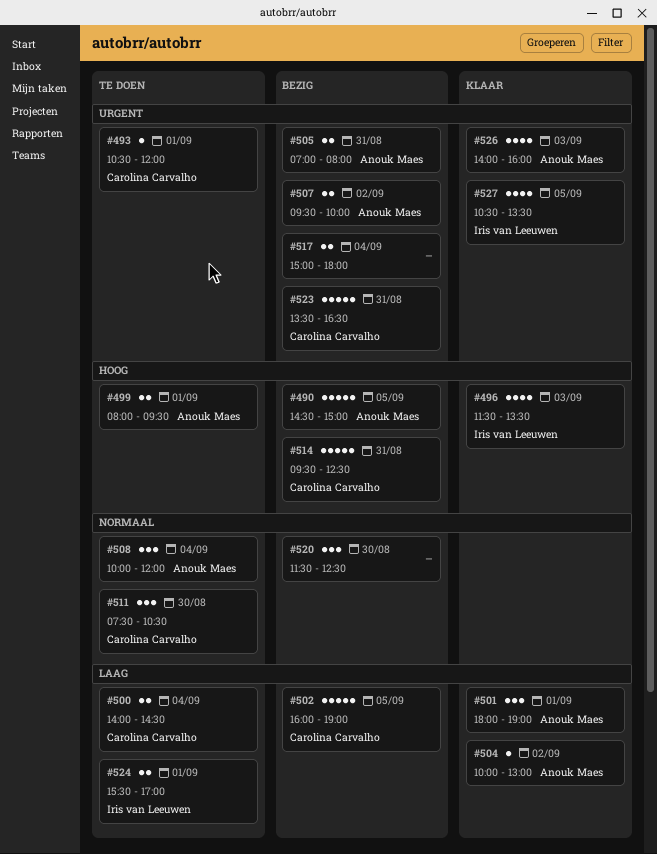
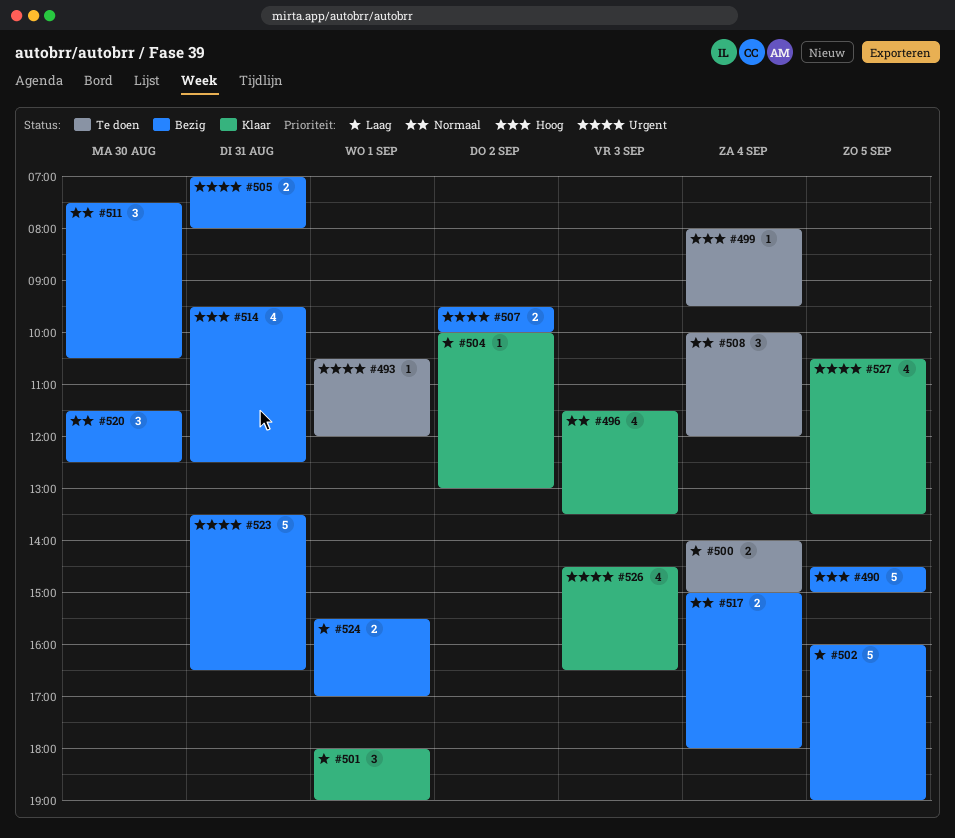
#496, priority: Hoog -> Normaal
#499, estimate: 2 -> 1
#499, day: Sep 1 -> Sep 4
#500, ends: 14:30 -> 15:00
#511, status: Te doen -> Bezig
#514, estimate: 5 -> 4
#517, priority: Urgent -> Normaal
#524, status: Te doen -> Bezig
#526, begins: 14:00 -> 14:30
#526, ends: 16:00 -> 16:30

